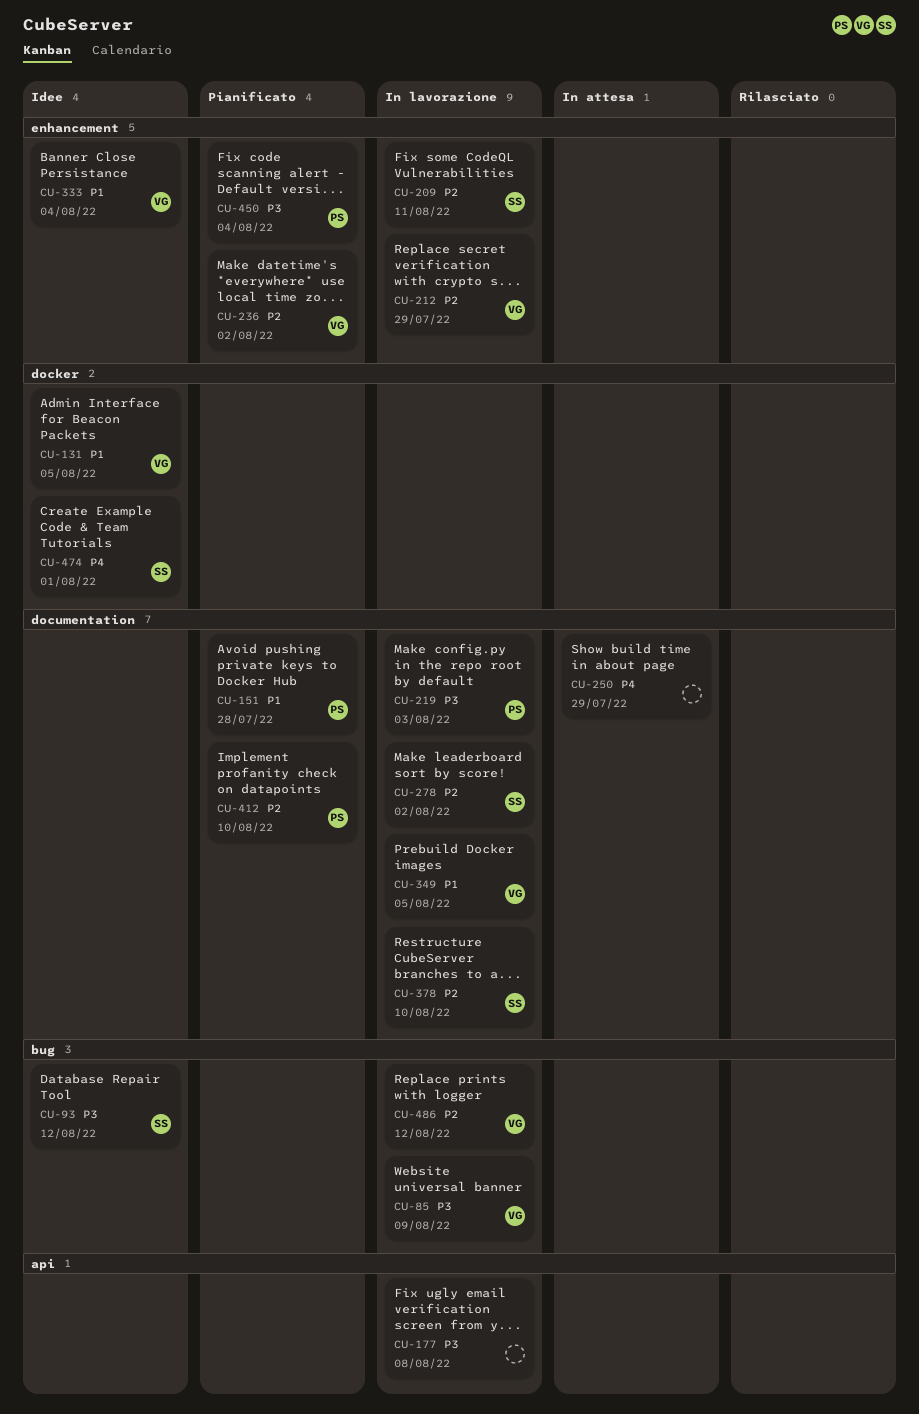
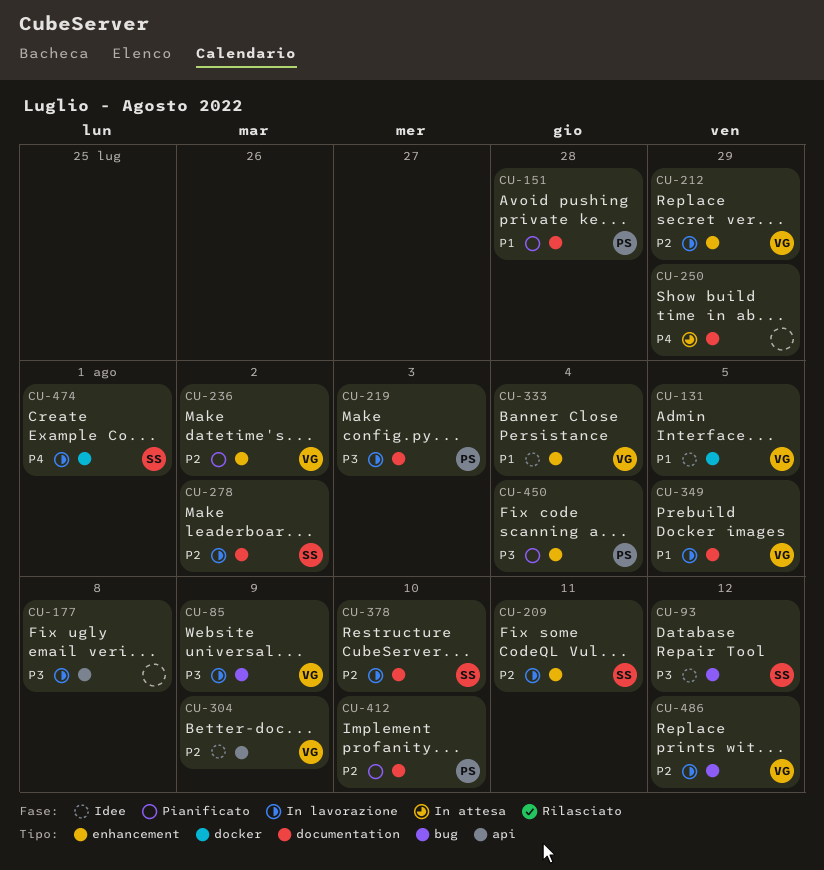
CU-304: none -> present
CU-474, status: Idee -> In lavorazione

